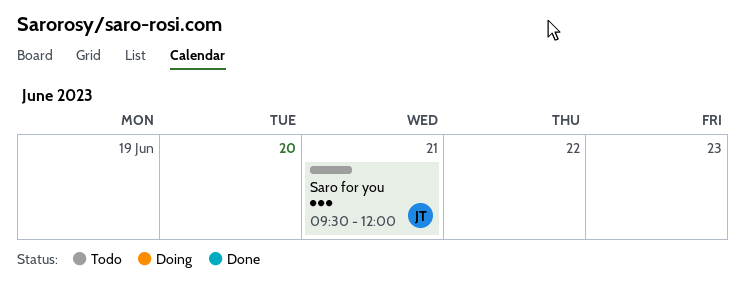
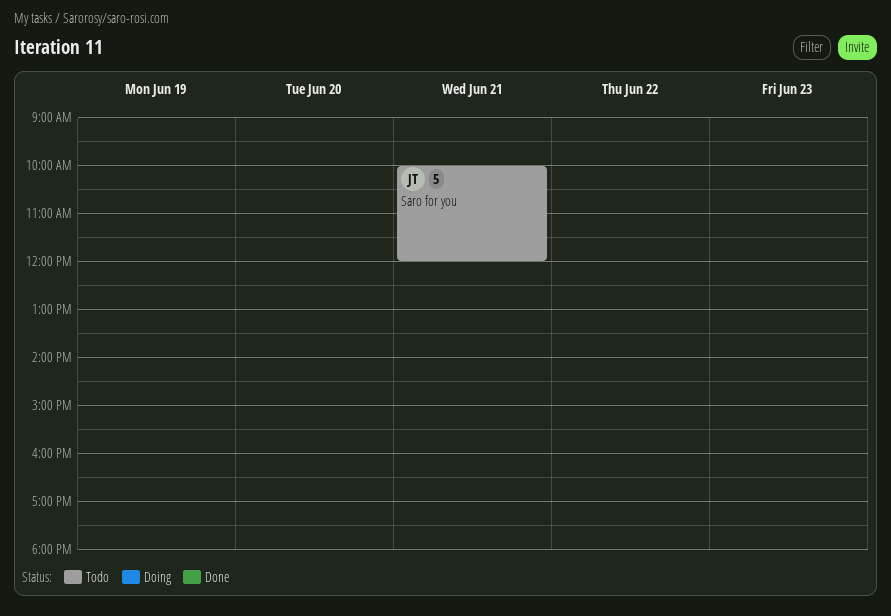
Saro for you, estimate: 3 -> 5
Saro for you, begins: 09:30 -> 10:00

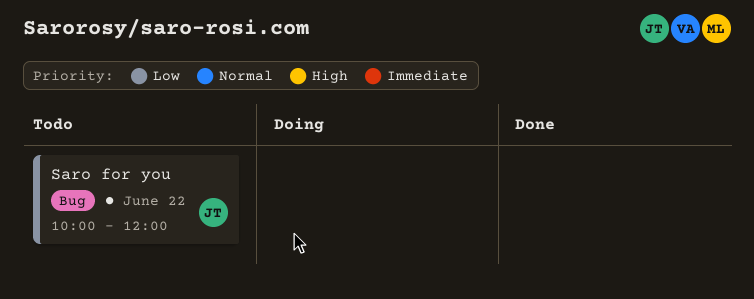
Saro for you, estimate: 5 -> 1
Saro for you, day: Jun 21 -> Jun 22

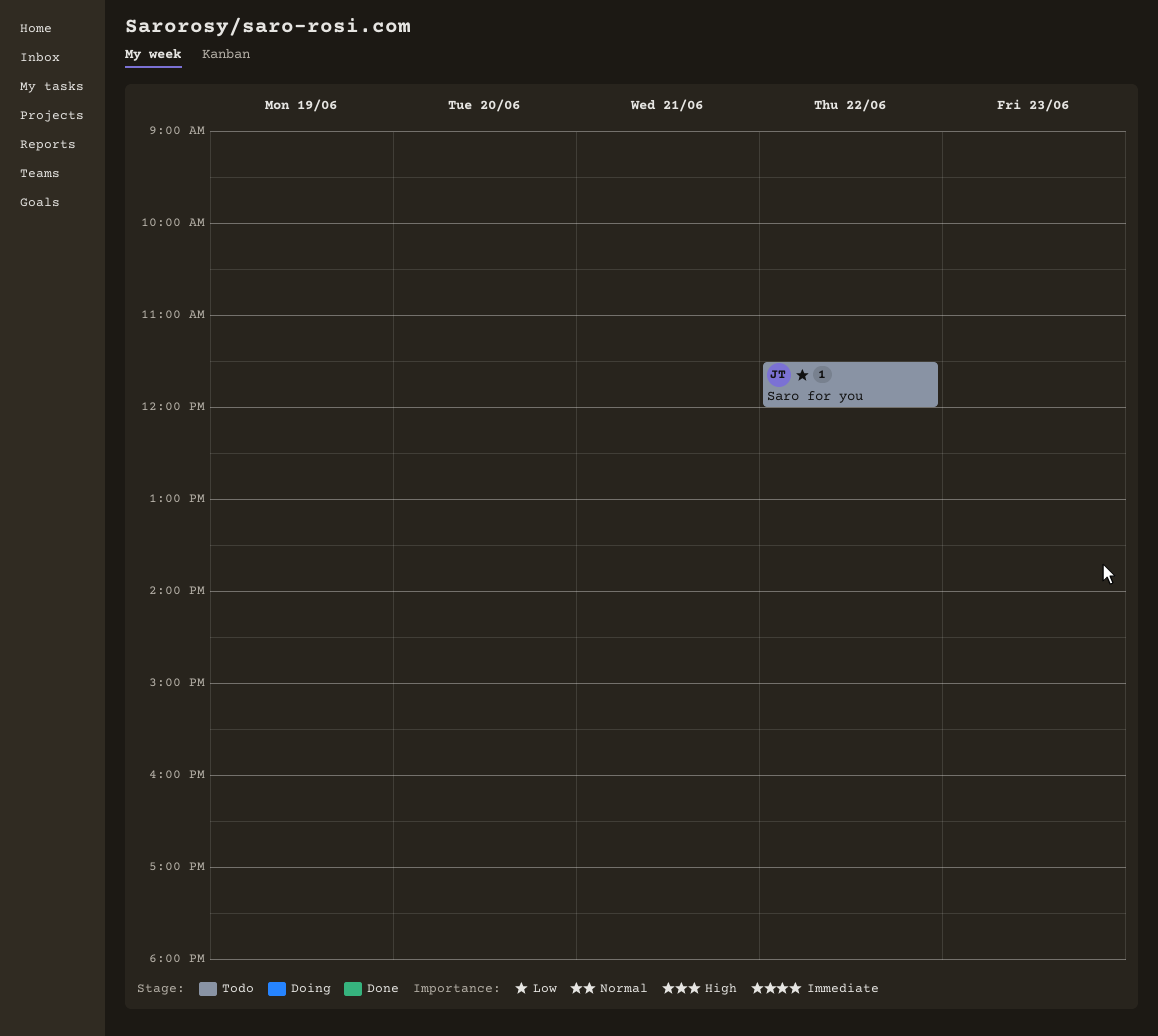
Saro for you, begins: 10:00 -> 11:30

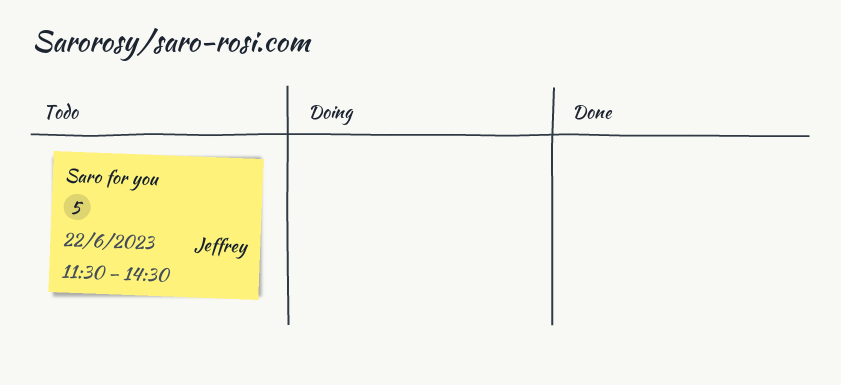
Saro for you, estimate: 1 -> 5
Saro for you, ends: 12:00 -> 14:30

